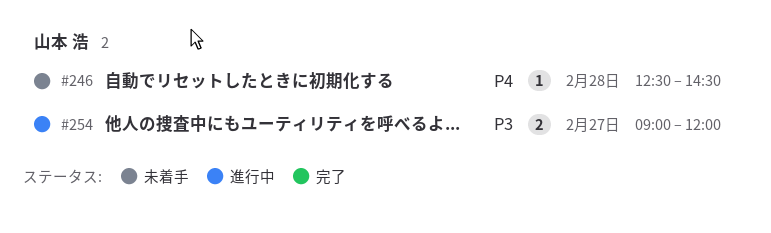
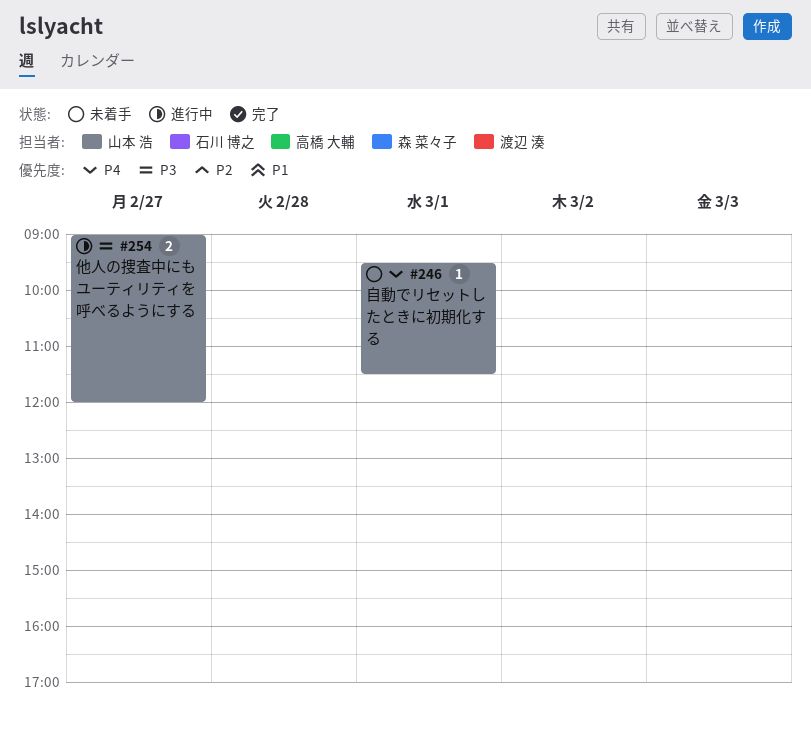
#246, day: Feb 28 -> Mar 1
#246, begins: 12:30 -> 09:30
#246, ends: 14:30 -> 11:30

